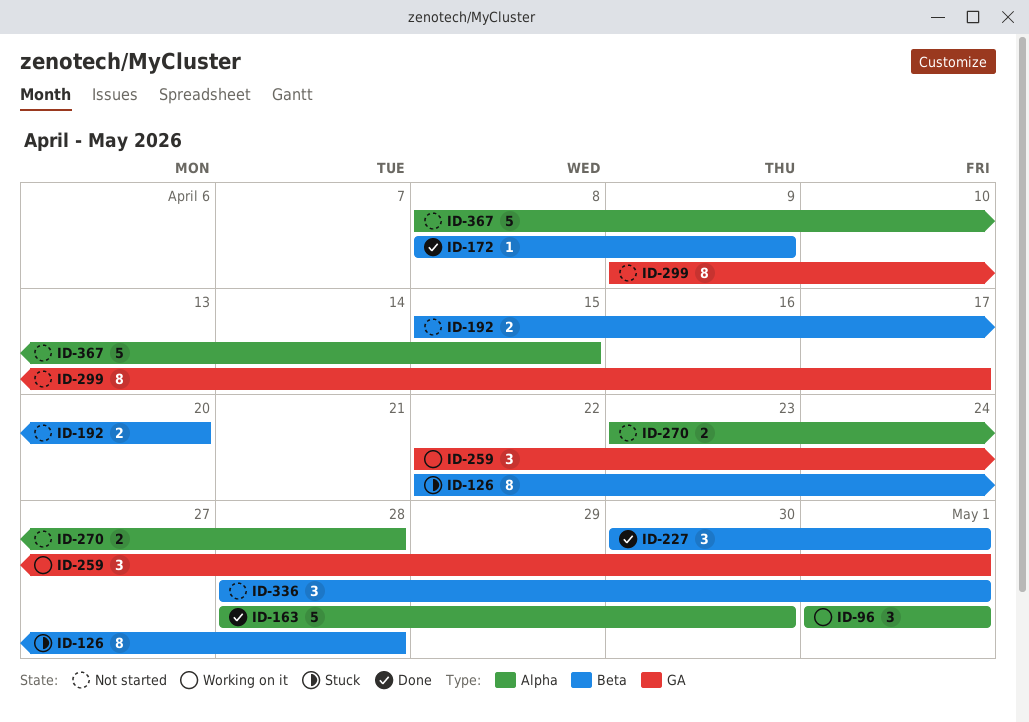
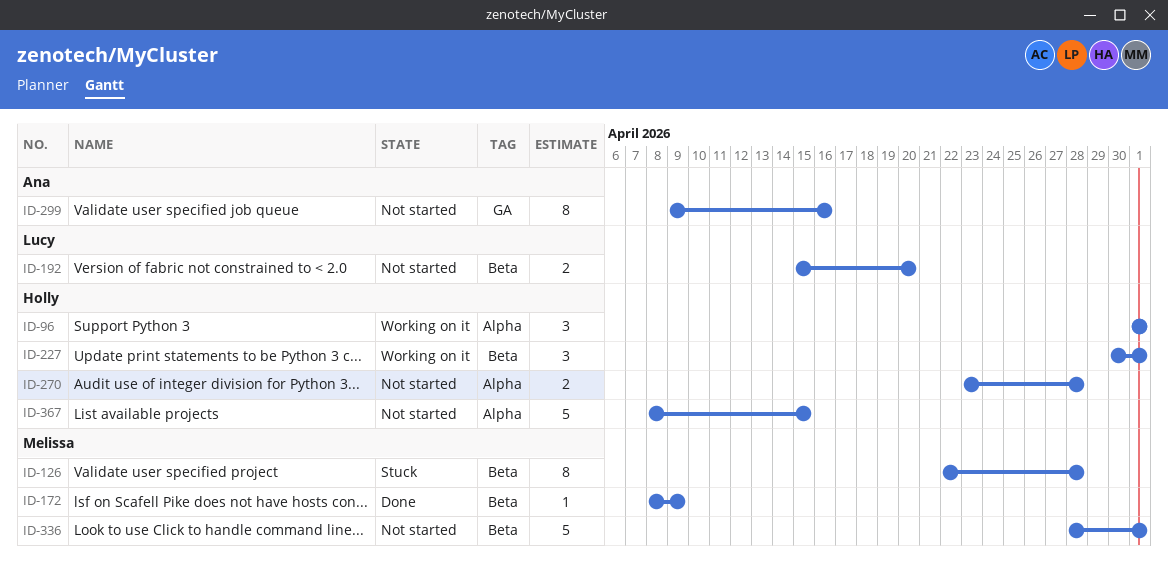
ID-163: present -> none
ID-227, status: Done -> Working on it
ID-259: present -> none
ID-299, due: Apr 17 -> Apr 16
ID-336, estimate: 3 -> 5

